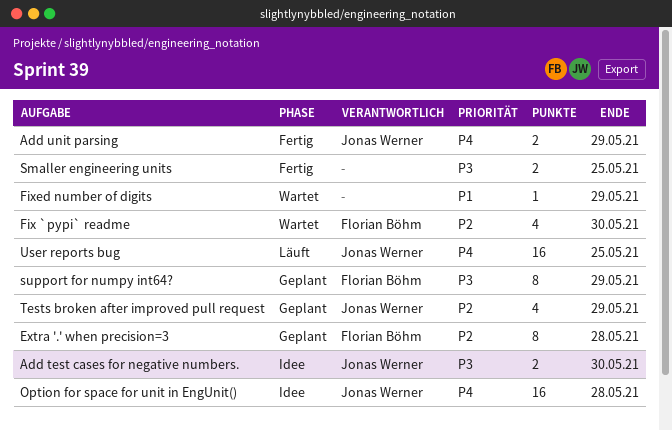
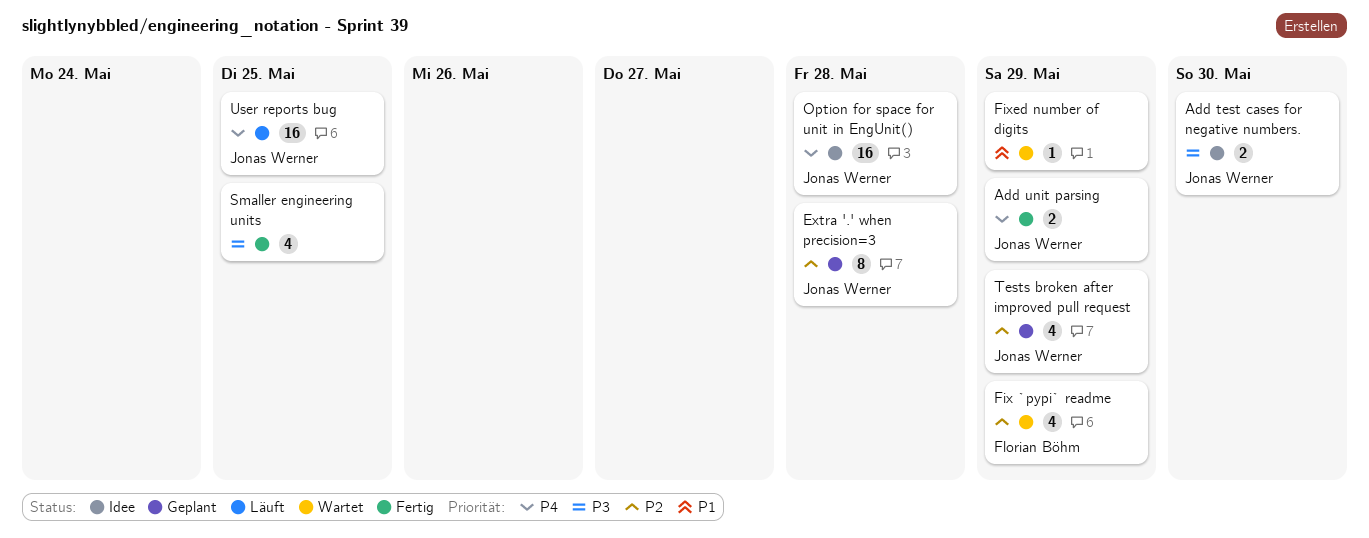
Extra '.' when precision=3, owner: Florian Böhm -> Jonas Werner
Fix `pypi` readme, due: May 30 -> May 29
Smaller engineering units, estimate: 2 -> 4
support for numpy int64?: present -> none

